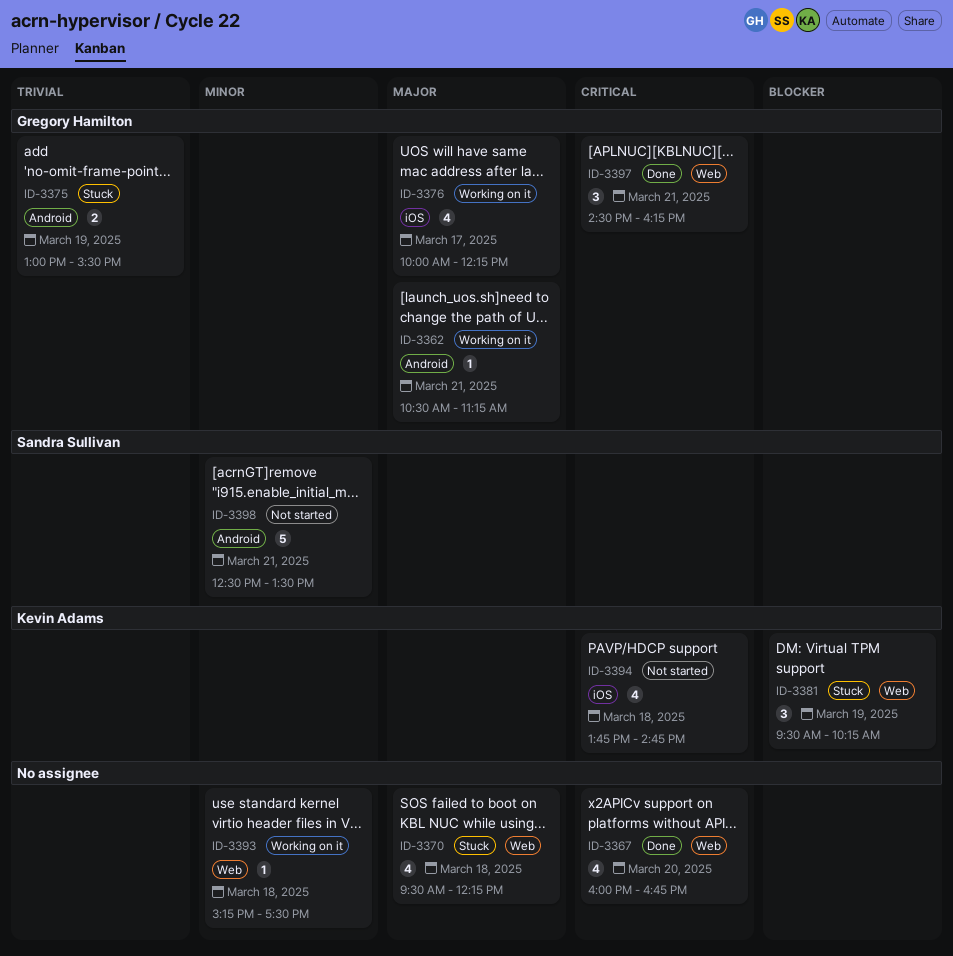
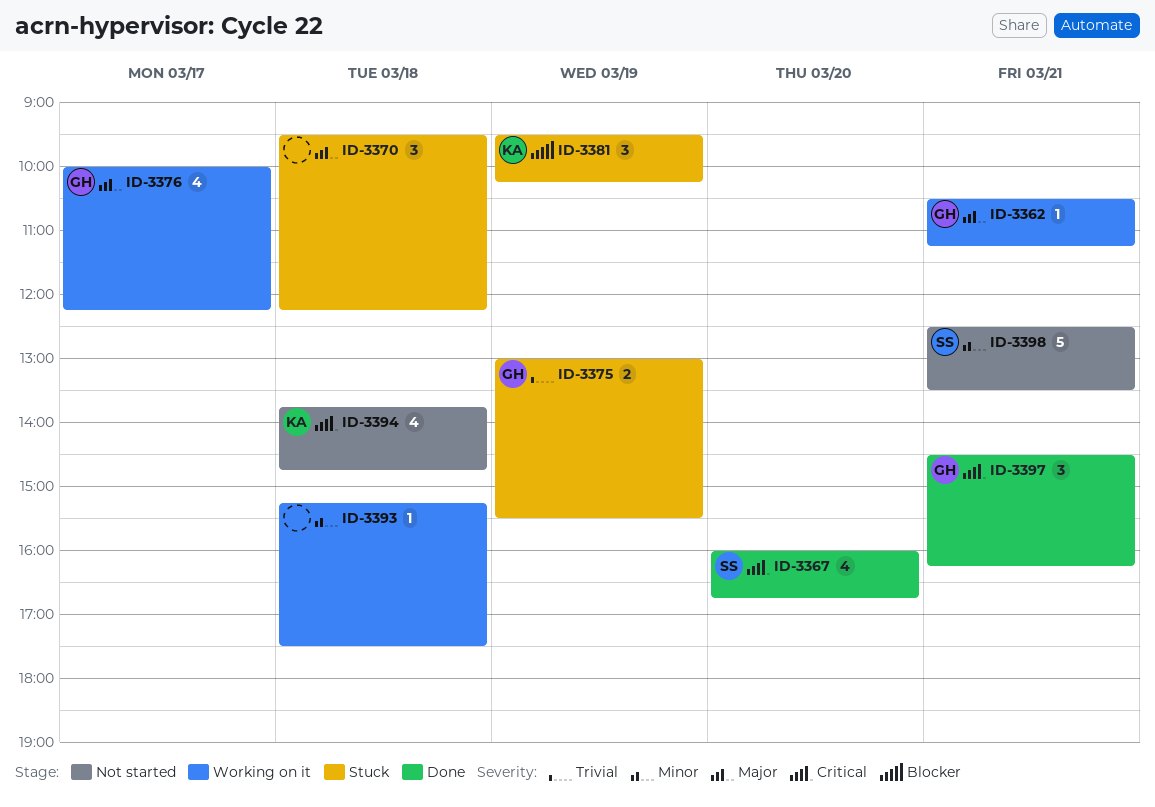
ID-3367, owner: none -> Sandra Sullivan
ID-3370, estimate: 4 -> 3

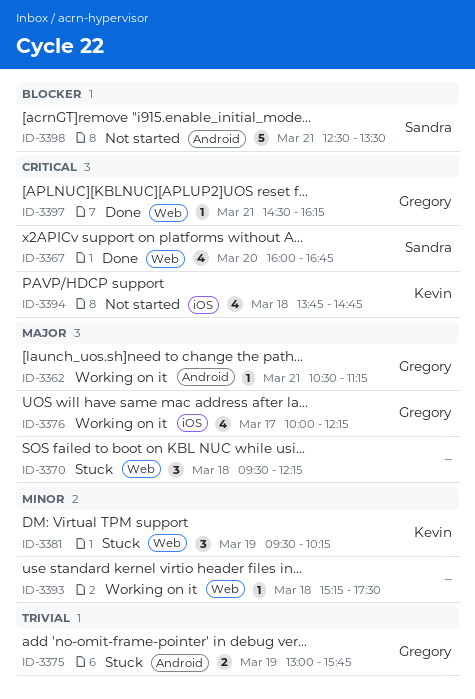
ID-3375, ends: 15:30 -> 15:45
ID-3381, priority: Blocker -> Minor
ID-3397, estimate: 3 -> 1
ID-3398, priority: Minor -> Blocker

